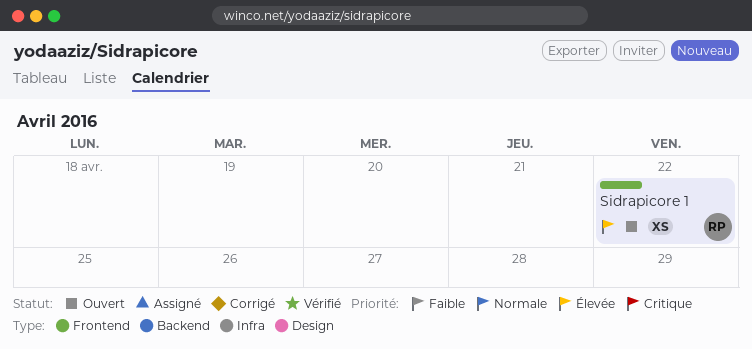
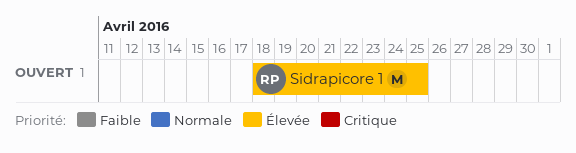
Sidrapicore 1, estimate: XS -> M
Sidrapicore 1, due: Apr 22 -> Apr 25

